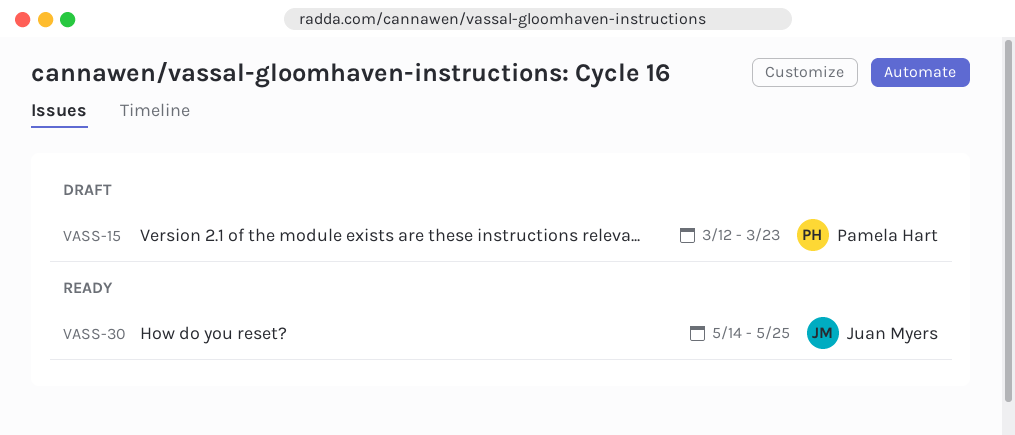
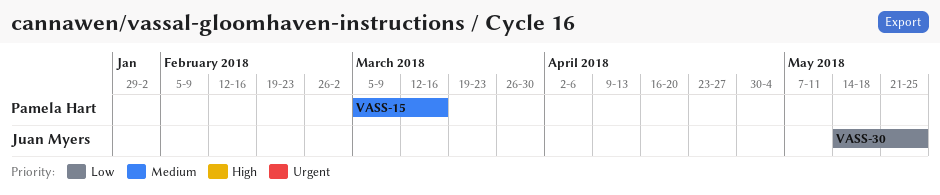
VASS-15, start: Mar 12 -> Mar 5
VASS-15, due: Mar 23 -> Mar 16

